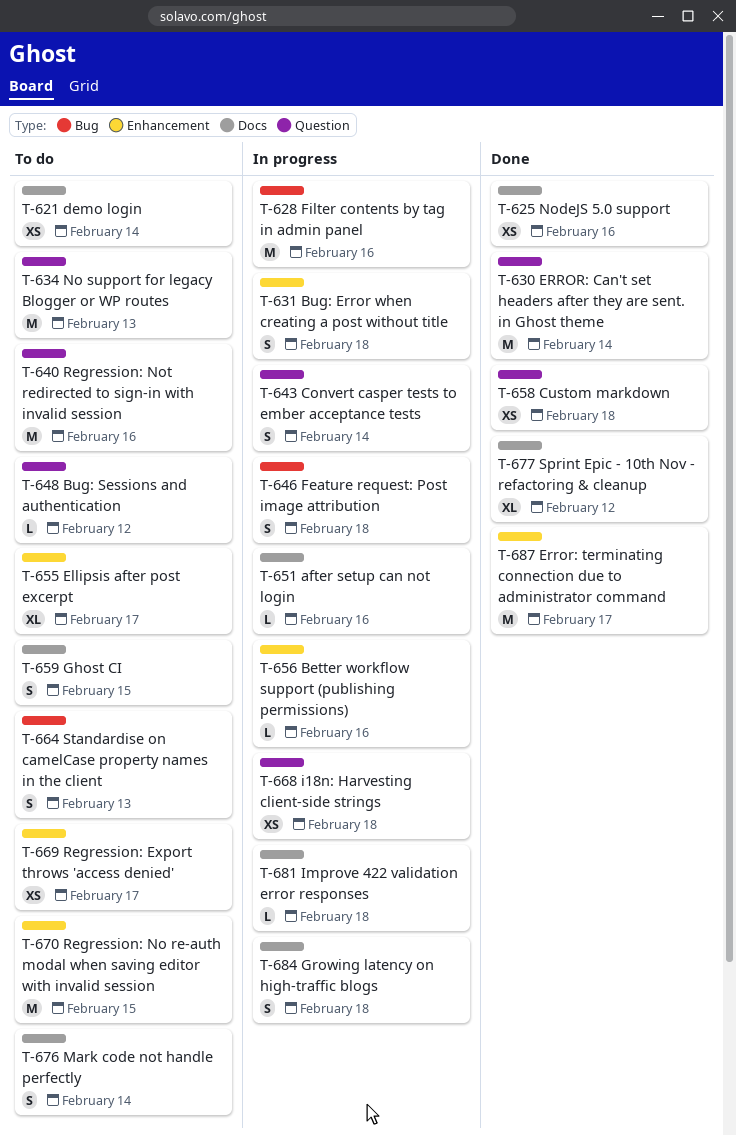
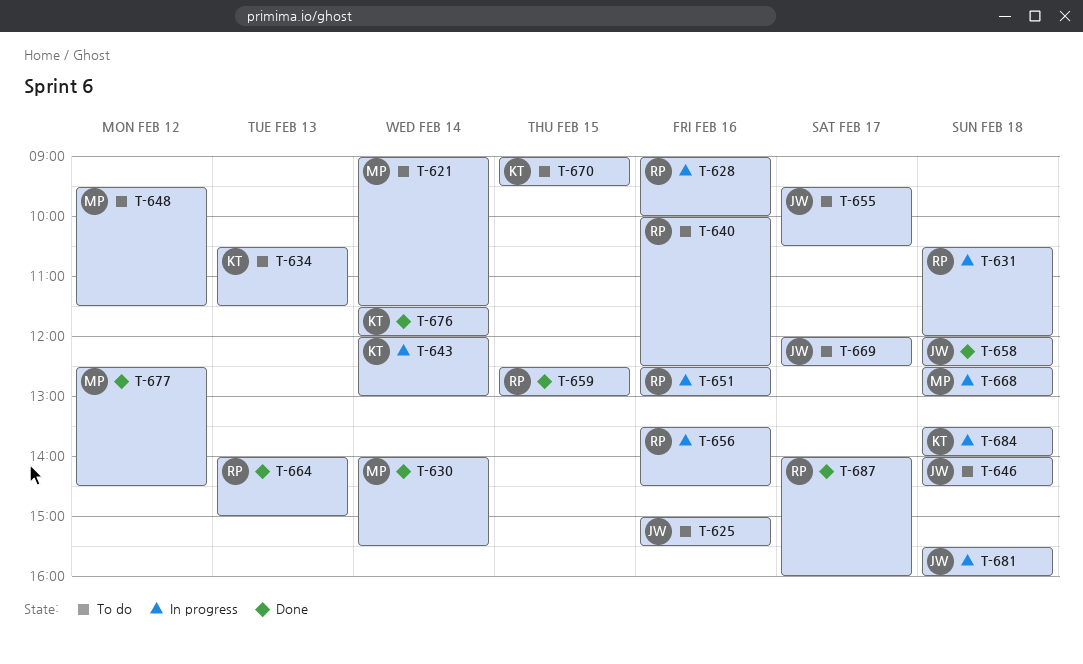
T-625, status: Done -> To do
T-646, status: In progress -> To do
T-659, status: To do -> Done
T-664, status: To do -> Done
T-676, status: To do -> Done

